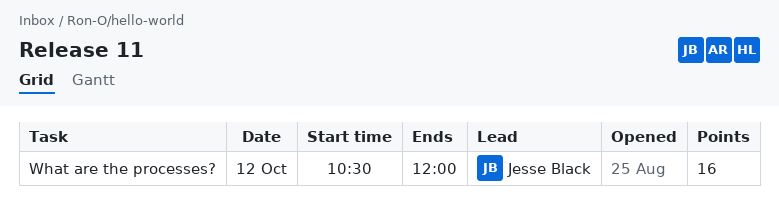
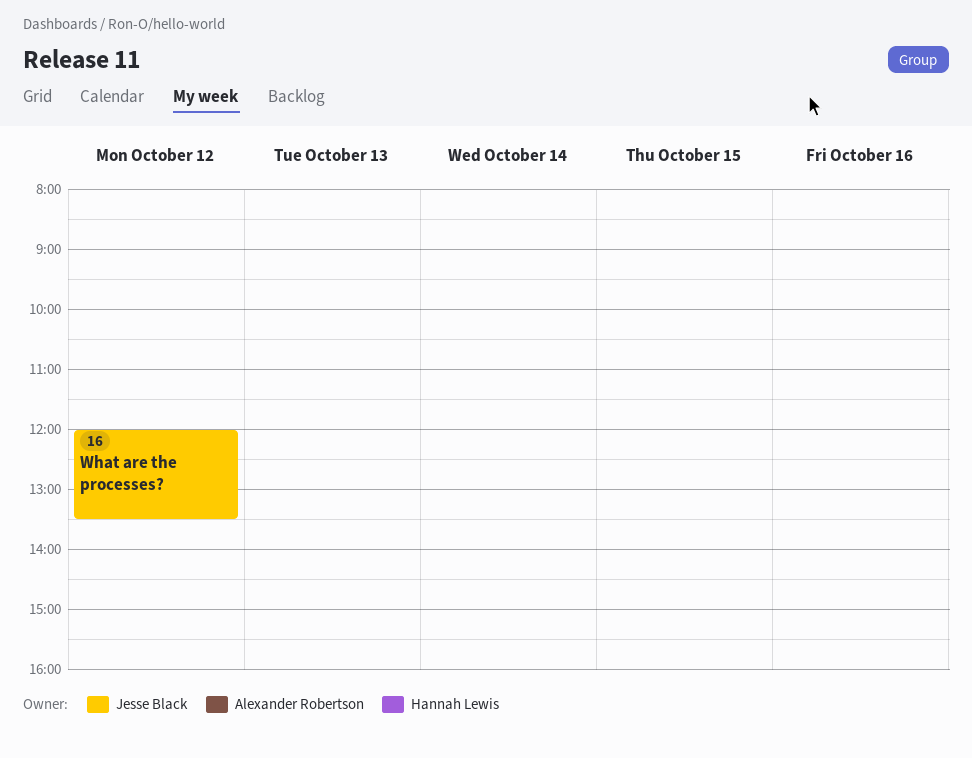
What are the processes?, begins: 10:30 -> 12:00
What are the processes?, ends: 12:00 -> 13:30

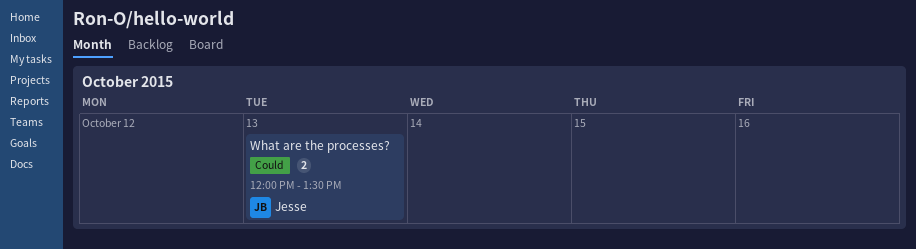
What are the processes?, estimate: 16 -> 2
What are the processes?, day: Oct 12 -> Oct 13

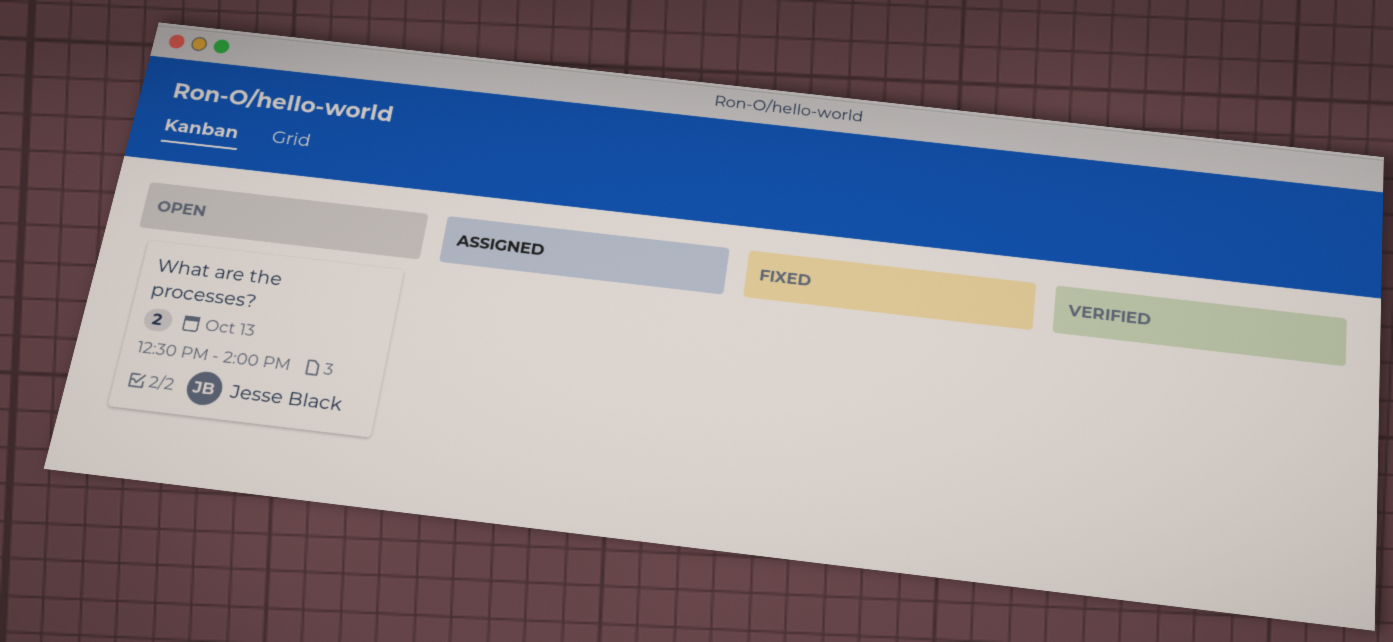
What are the processes?, begins: 12:00 -> 12:30
What are the processes?, ends: 13:30 -> 14:00

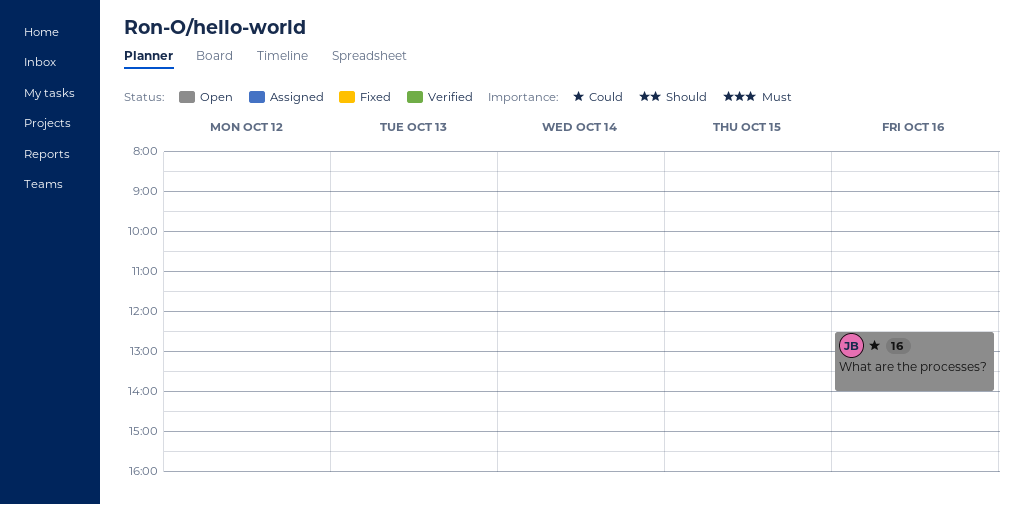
What are the processes?, estimate: 2 -> 16
What are the processes?, day: Oct 13 -> Oct 16

